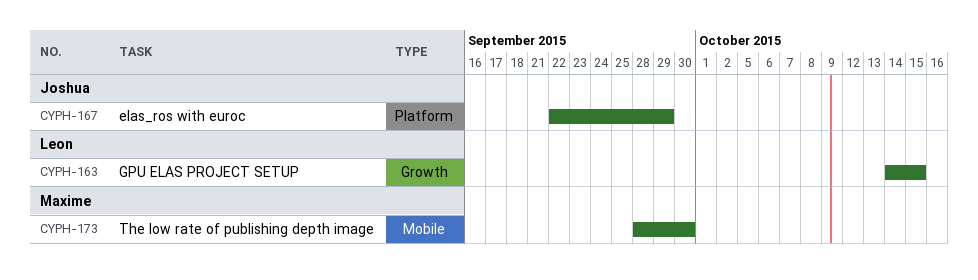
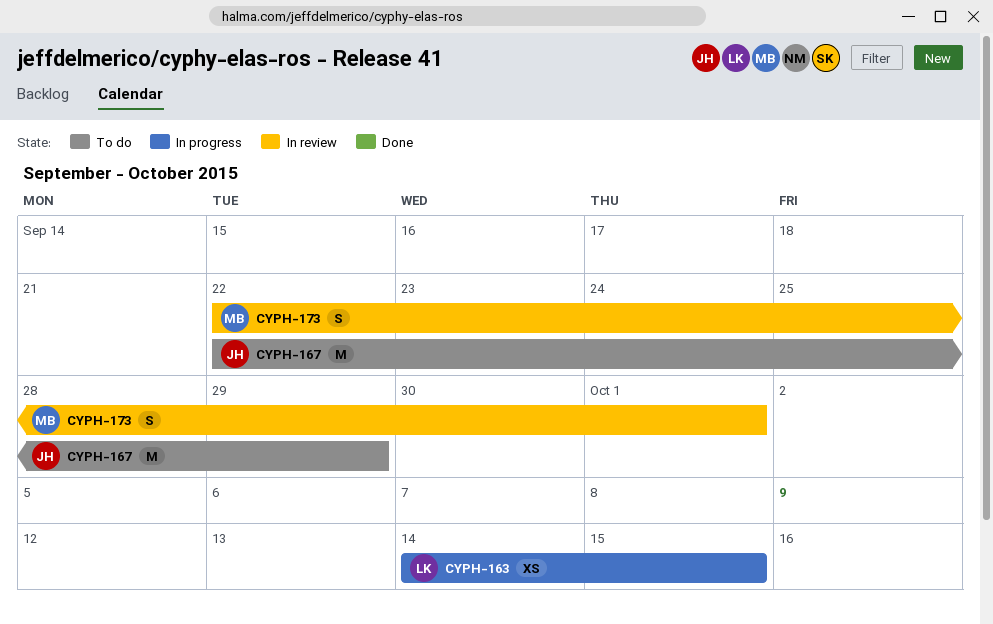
CYPH-173, start: Sep 28 -> Sep 22
CYPH-173, due: Sep 30 -> Oct 1

